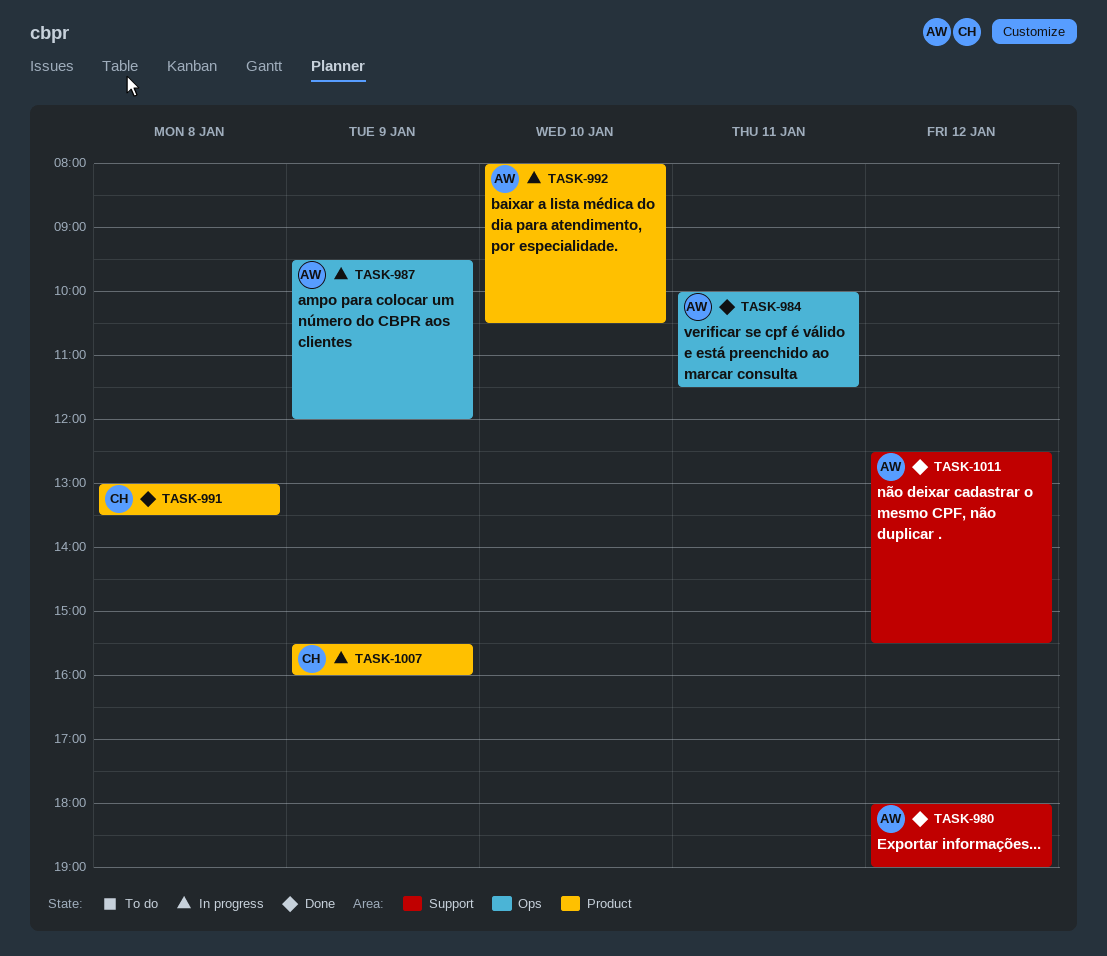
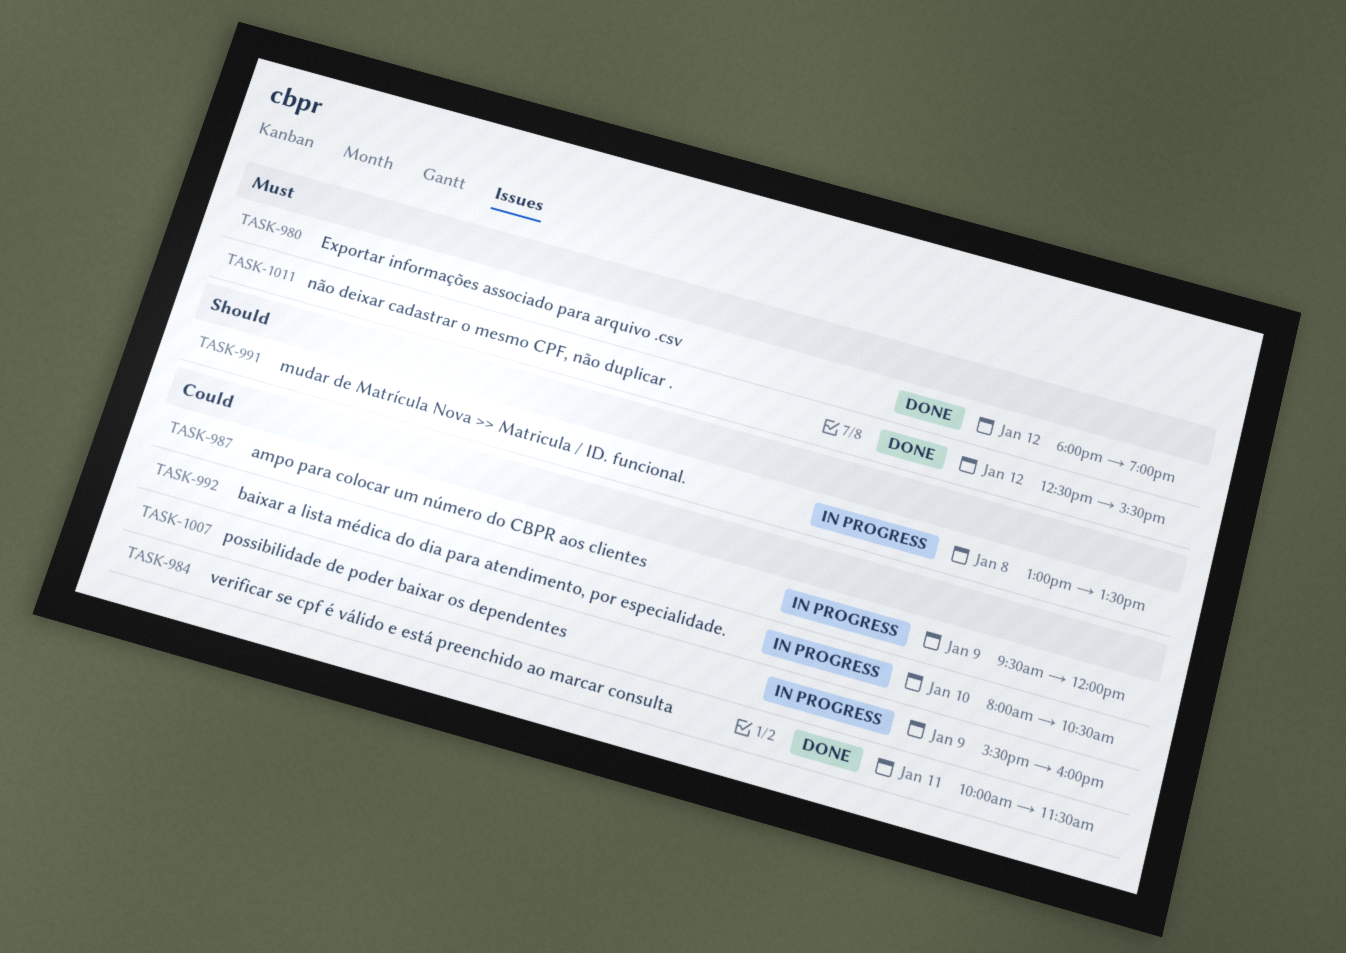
TASK-991, status: Done -> In progress

